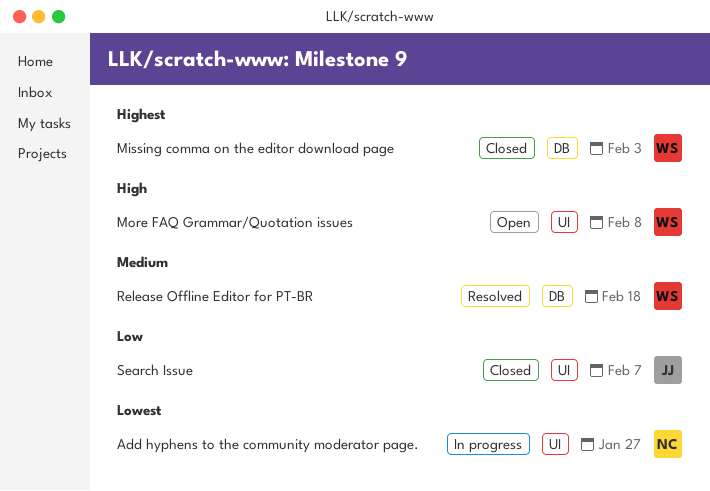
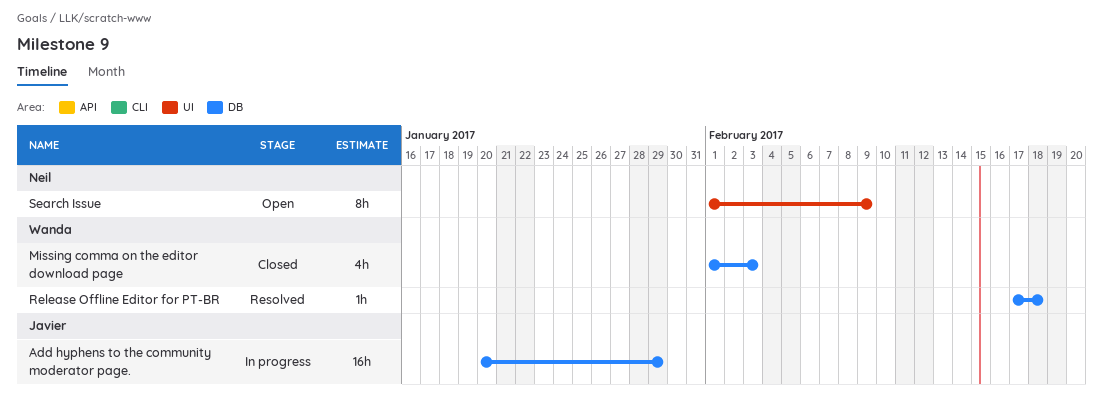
Add hyphens to the community moderator page., owner: Neil -> Javier
Add hyphens to the community moderator page., label: UI -> DB
Add hyphens to the community moderator page., due: Jan 27 -> Jan 29
More FAQ Grammar/Quotation issues: present -> none
Search Issue, status: Closed -> Open
Search Issue, owner: Javier -> Neil
Search Issue, due: Feb 7 -> Feb 9

